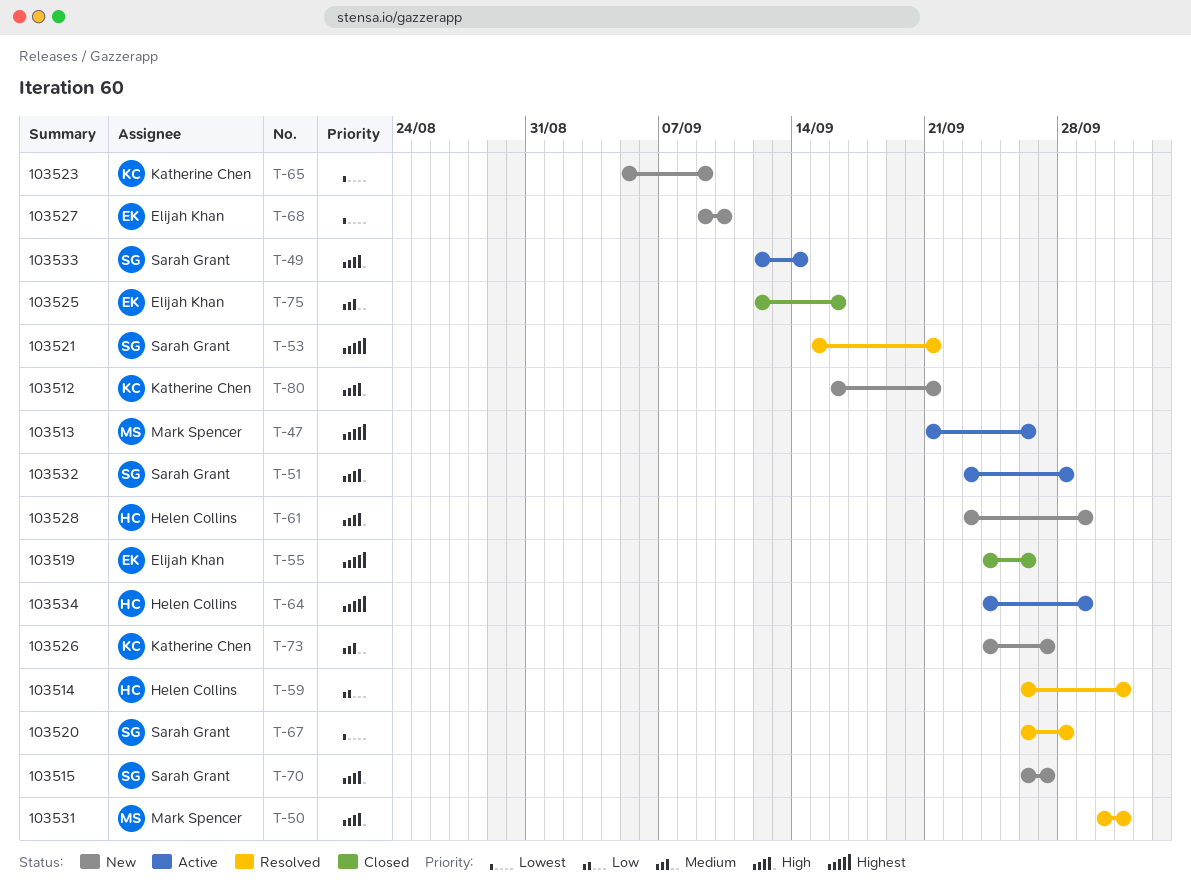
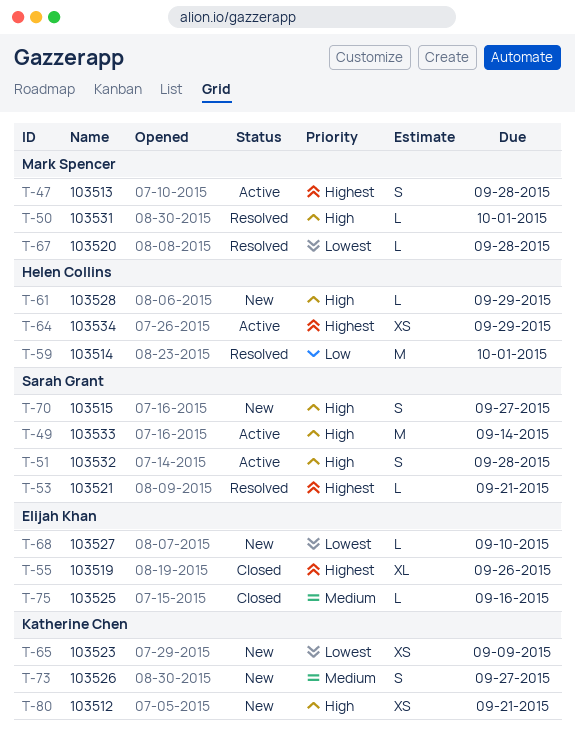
T-47, due: Sep 26 -> Sep 28
T-67, owner: Sarah Grant -> Mark Spencer

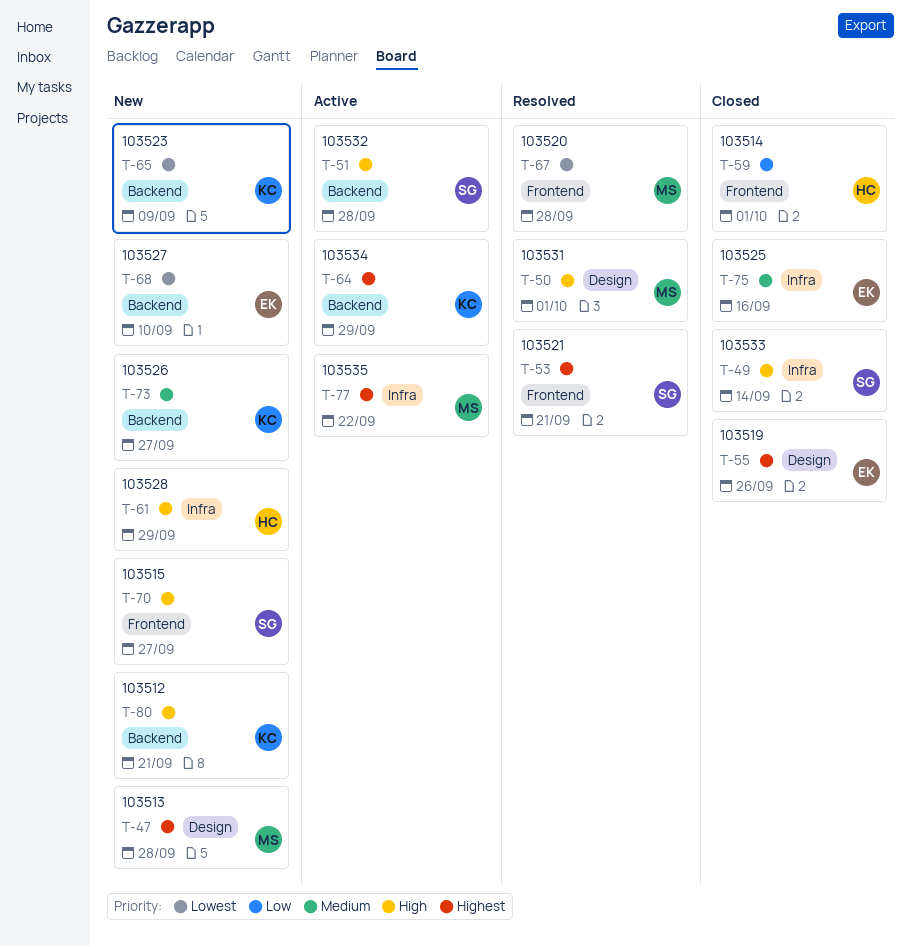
T-47, status: Active -> New
T-49, status: Active -> Closed
T-59, status: Resolved -> Closed
T-64, owner: Helen Collins -> Katherine Chen
T-77: none -> present

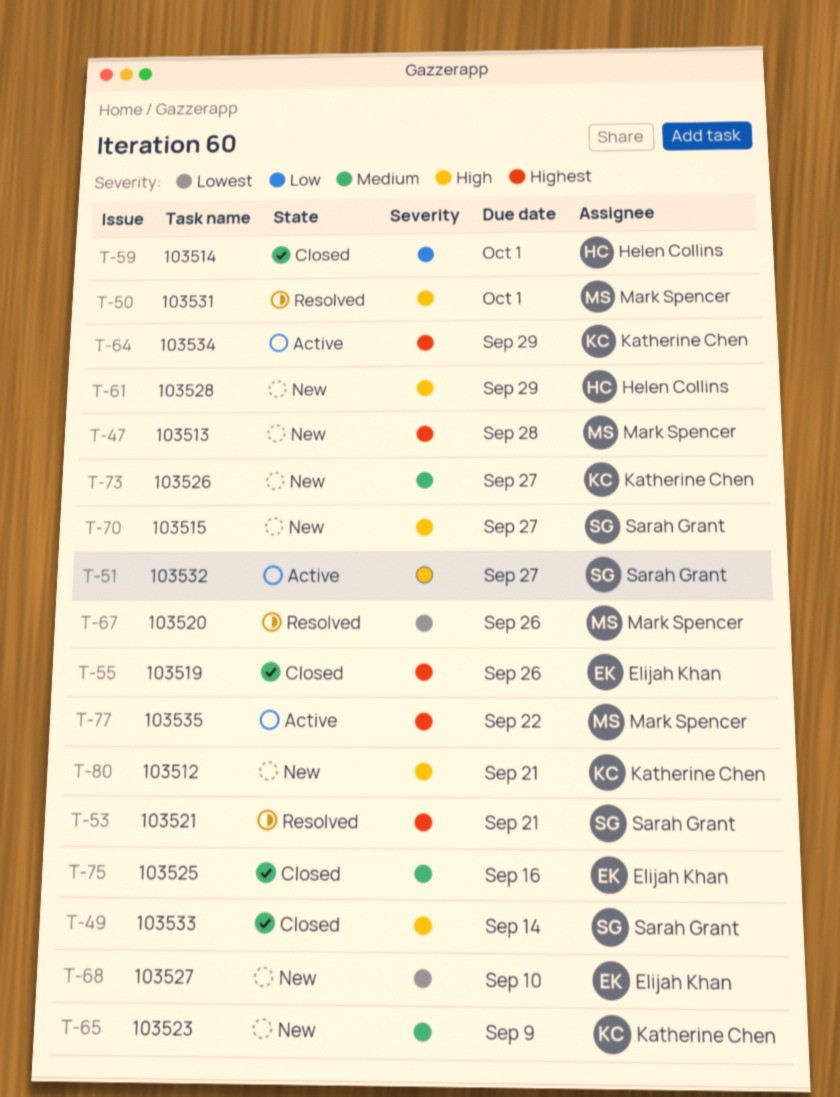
T-51, due: Sep 28 -> Sep 27
T-65, priority: Lowest -> Medium
T-67, due: Sep 28 -> Sep 26

